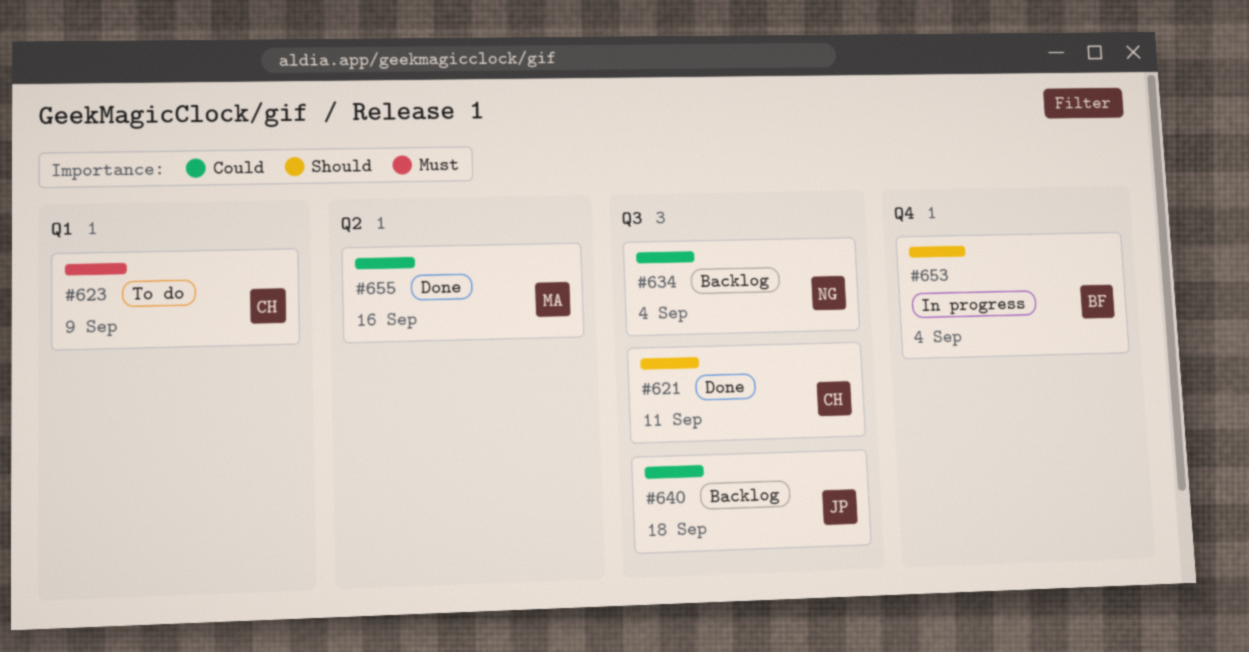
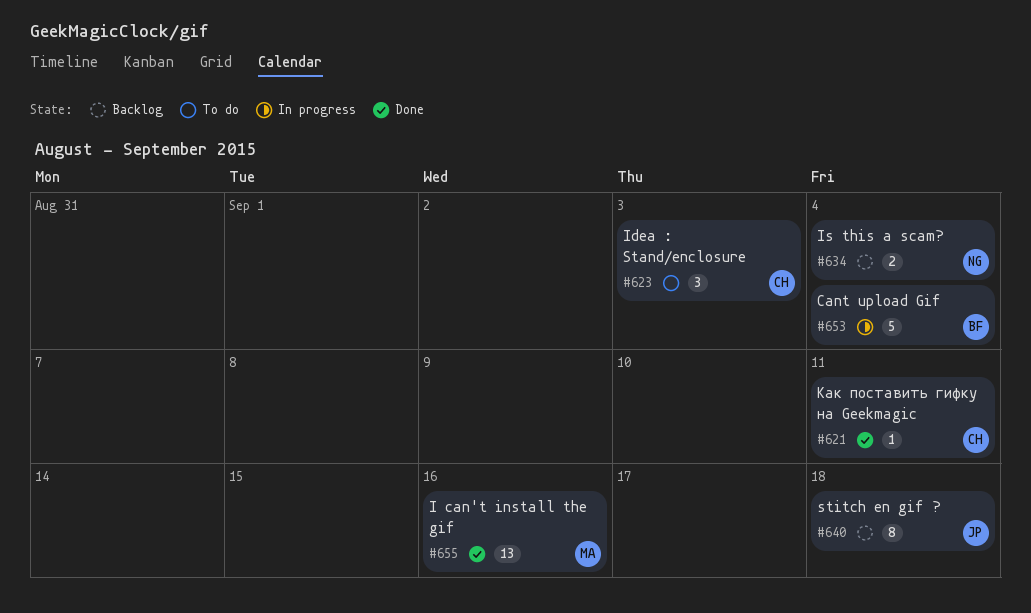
#623, due: Sep 9 -> Sep 3

